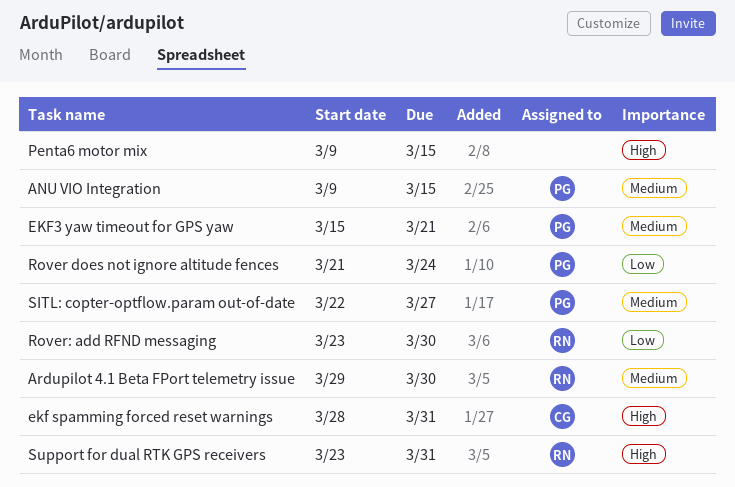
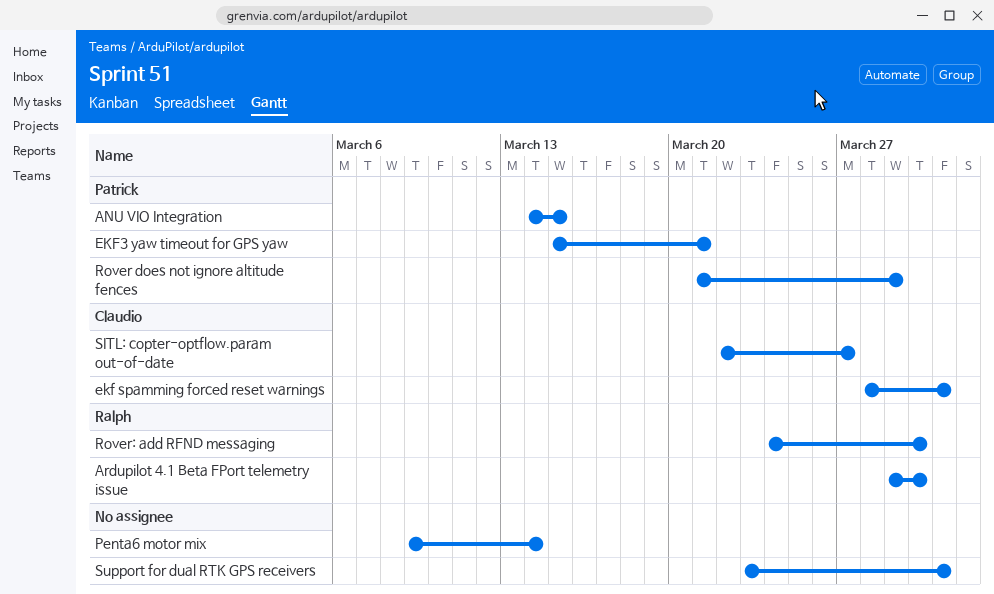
ANU VIO Integration, start: Mar 9 -> Mar 14
Penta6 motor mix, due: Mar 15 -> Mar 14
Rover does not ignore altitude fences, due: Mar 24 -> Mar 29
Rover: add RFND messaging, start: Mar 23 -> Mar 24
SITL: copter-optflow.param out-of-date, owner: Patrick -> Claudio
Support for dual RTK GPS receivers, owner: Ralph -> none

